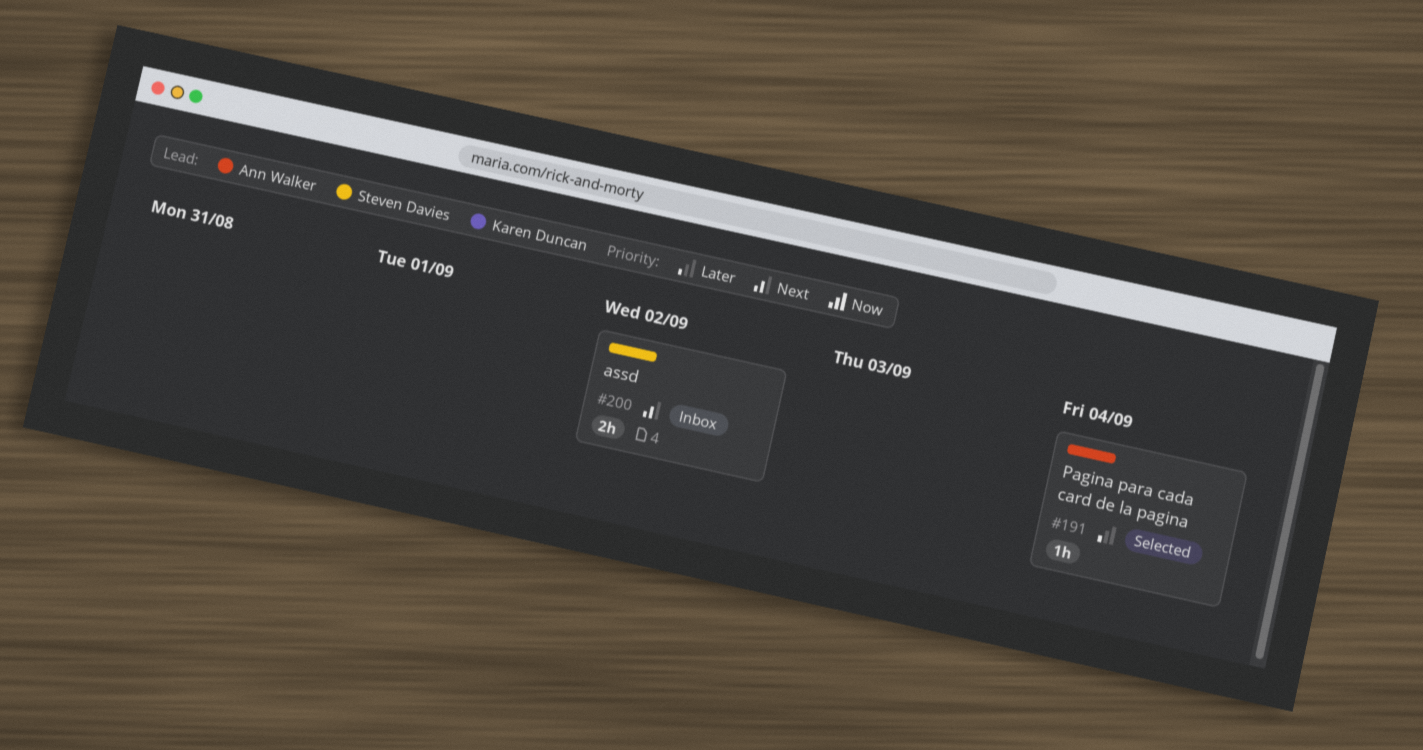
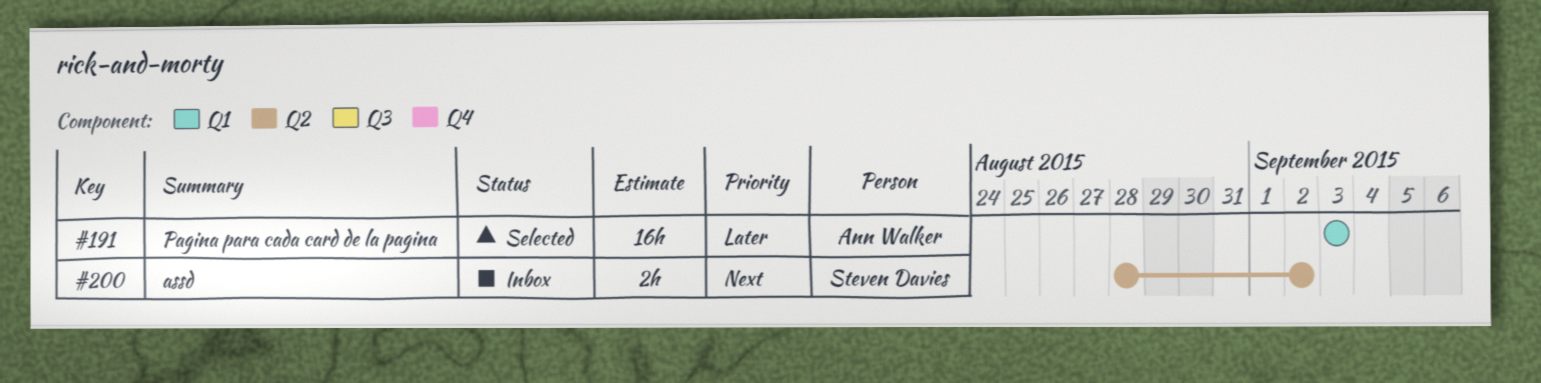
#191, estimate: 1h -> 16h
#191, due: Sep 4 -> Sep 3

